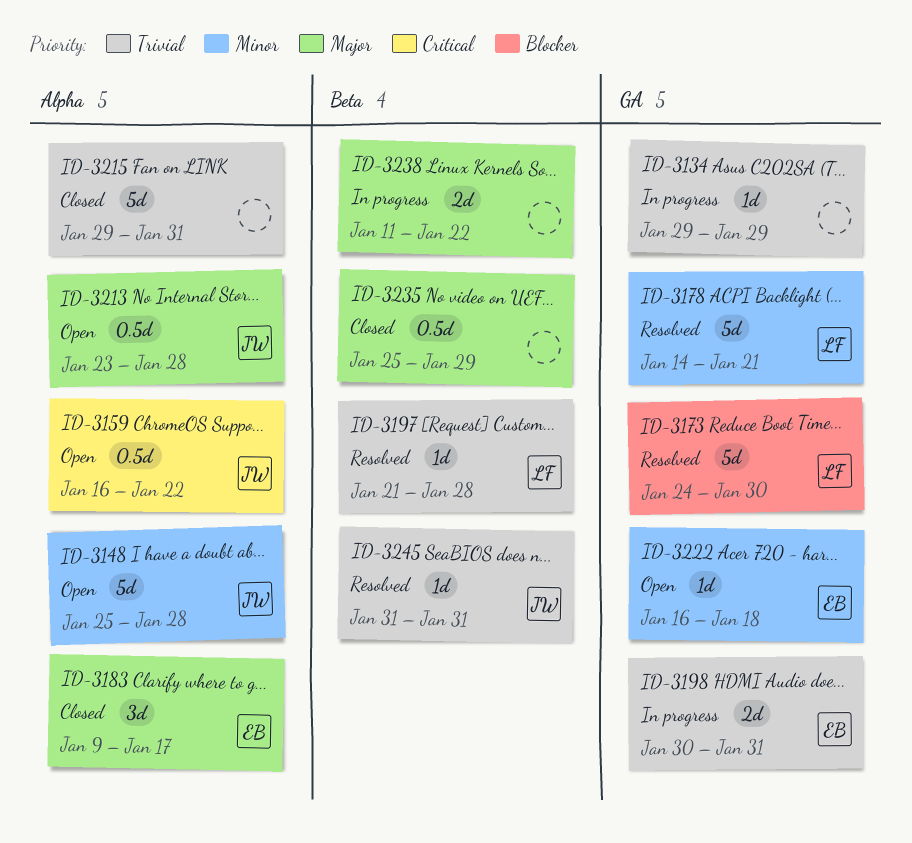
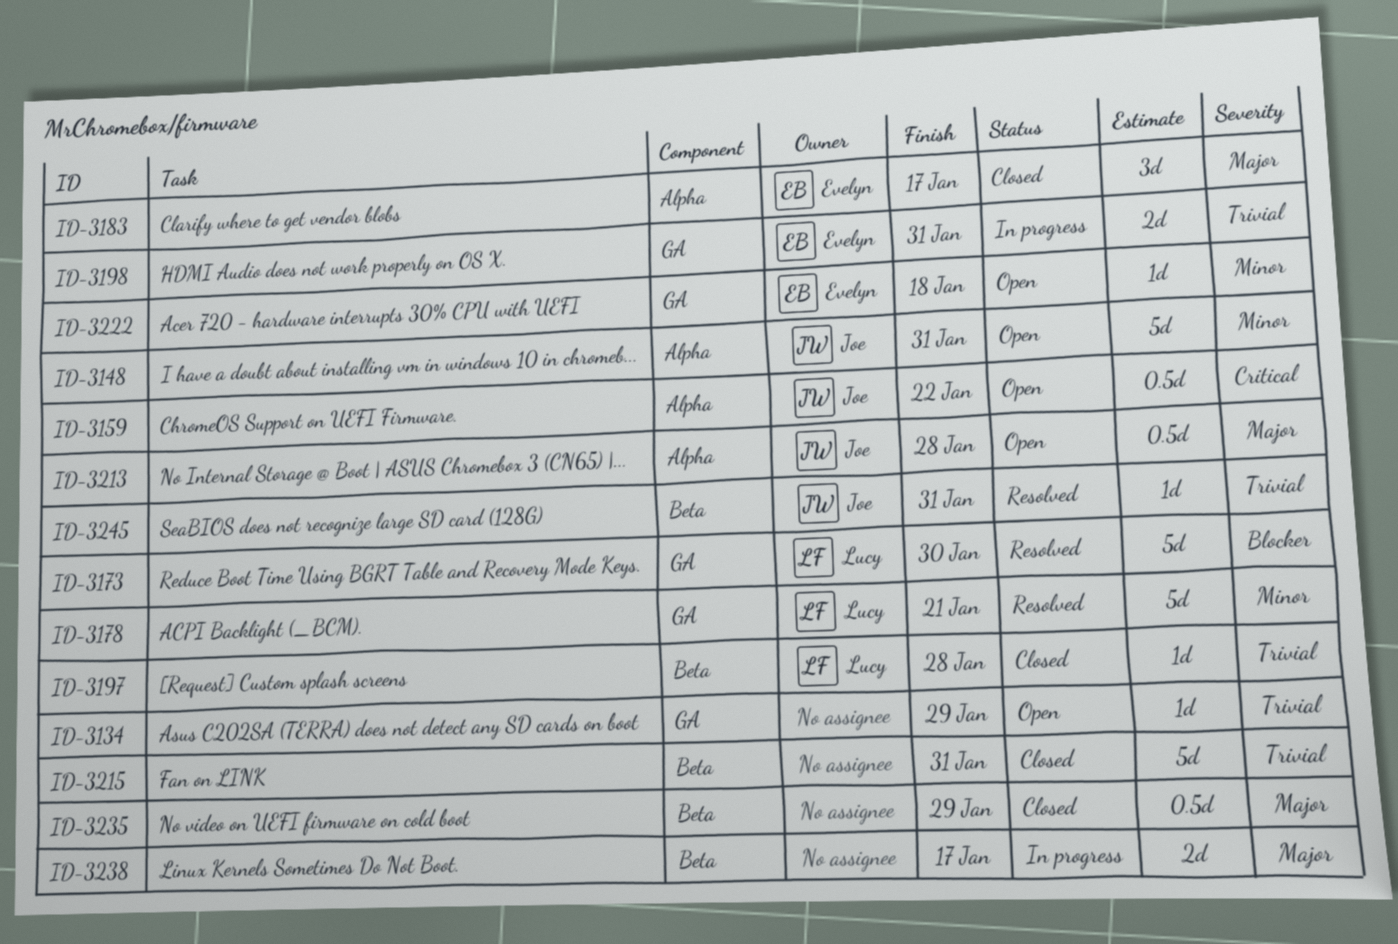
ID-3134, status: In progress -> Open
ID-3148, due: Jan 28 -> Jan 31
ID-3197, status: Resolved -> Closed
ID-3215, label: Alpha -> Beta
ID-3238, due: Jan 22 -> Jan 17

